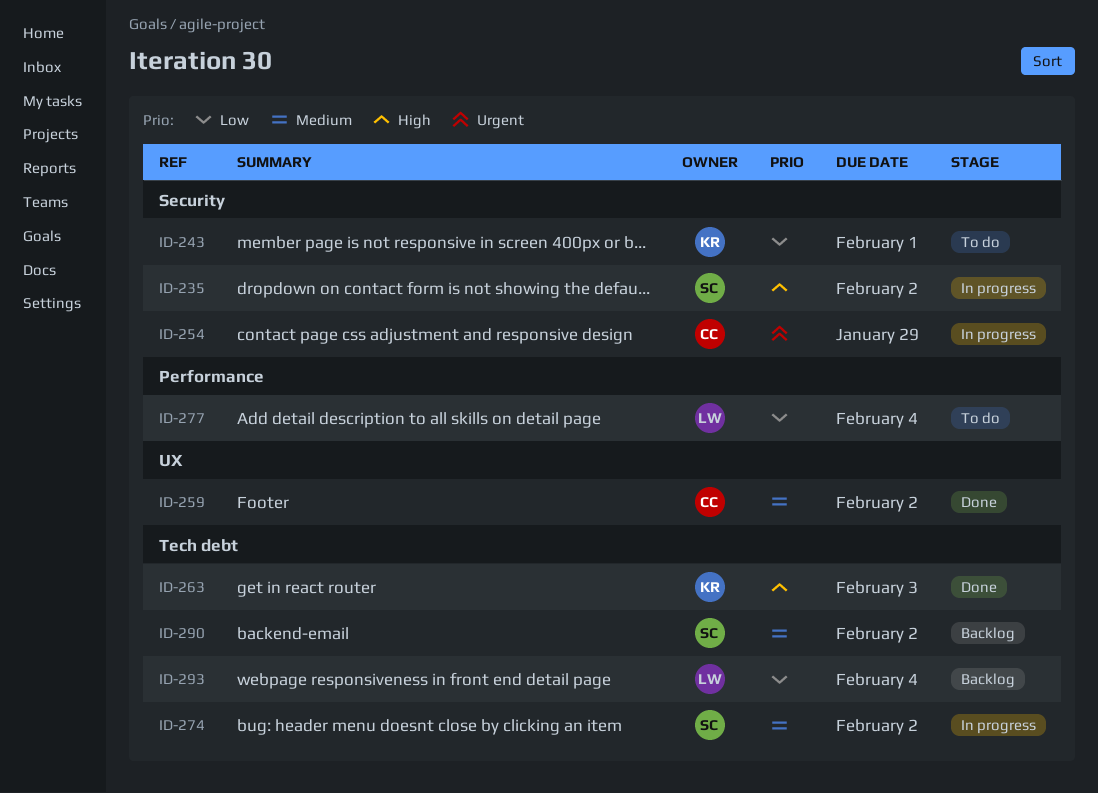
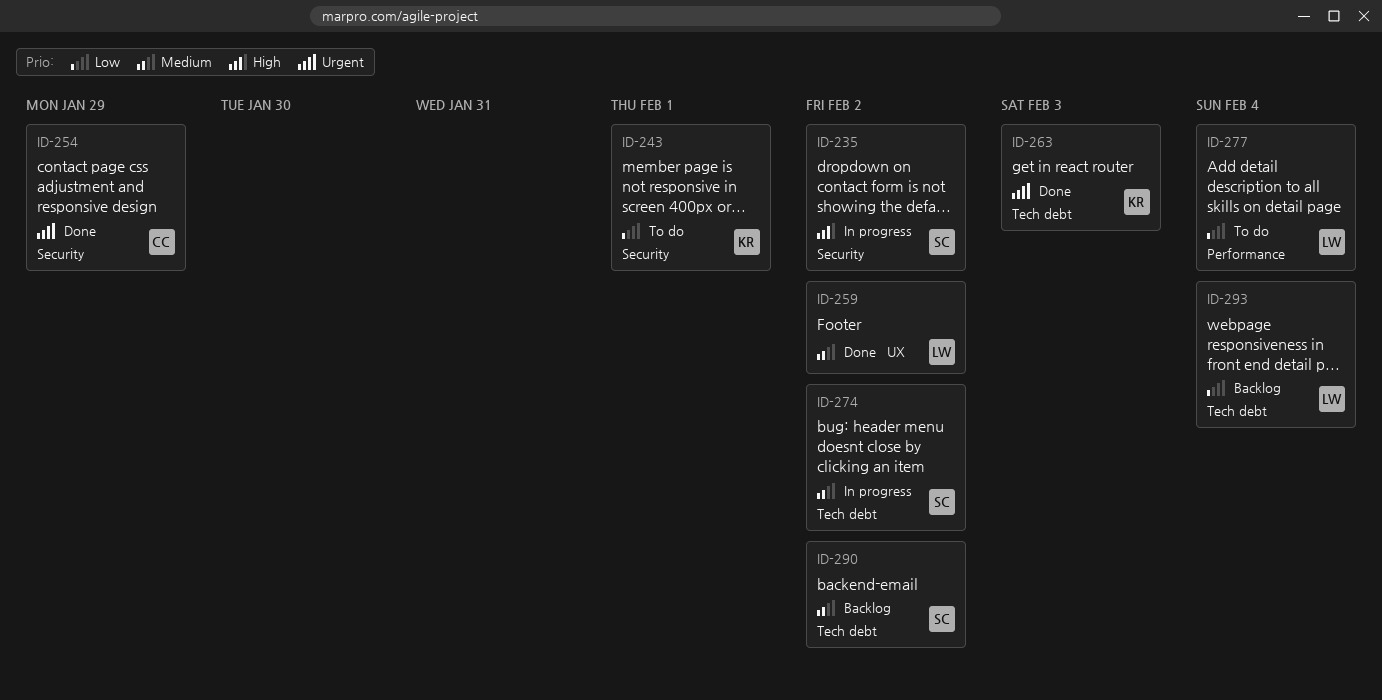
ID-254, status: In progress -> Done
ID-259, owner: CC -> LW
ID-263, priority: High -> Urgent

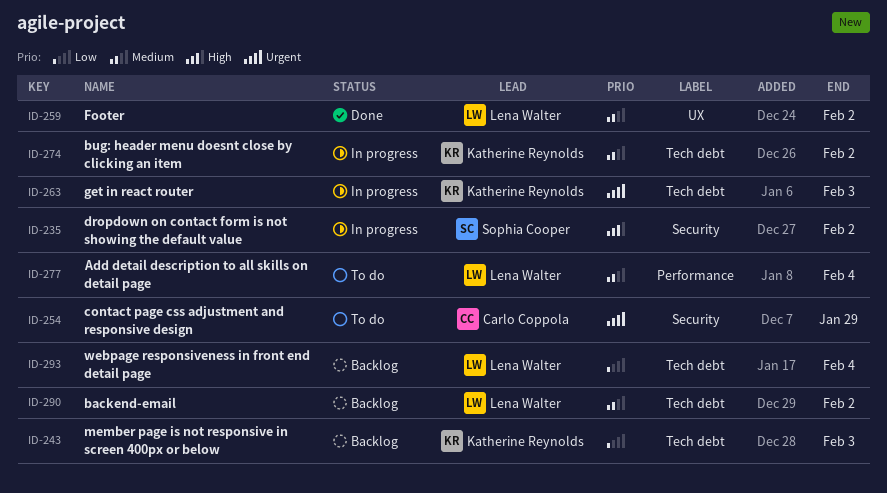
ID-243, status: To do -> Backlog
ID-243, label: Security -> Tech debt
ID-243, due: Feb 1 -> Feb 3
ID-254, status: Done -> To do
ID-263, status: Done -> In progress
ID-274, owner: Sophia Cooper -> Katherine Reynolds
ID-277, priority: Low -> Medium
ID-290, owner: Sophia Cooper -> Lena Walter

